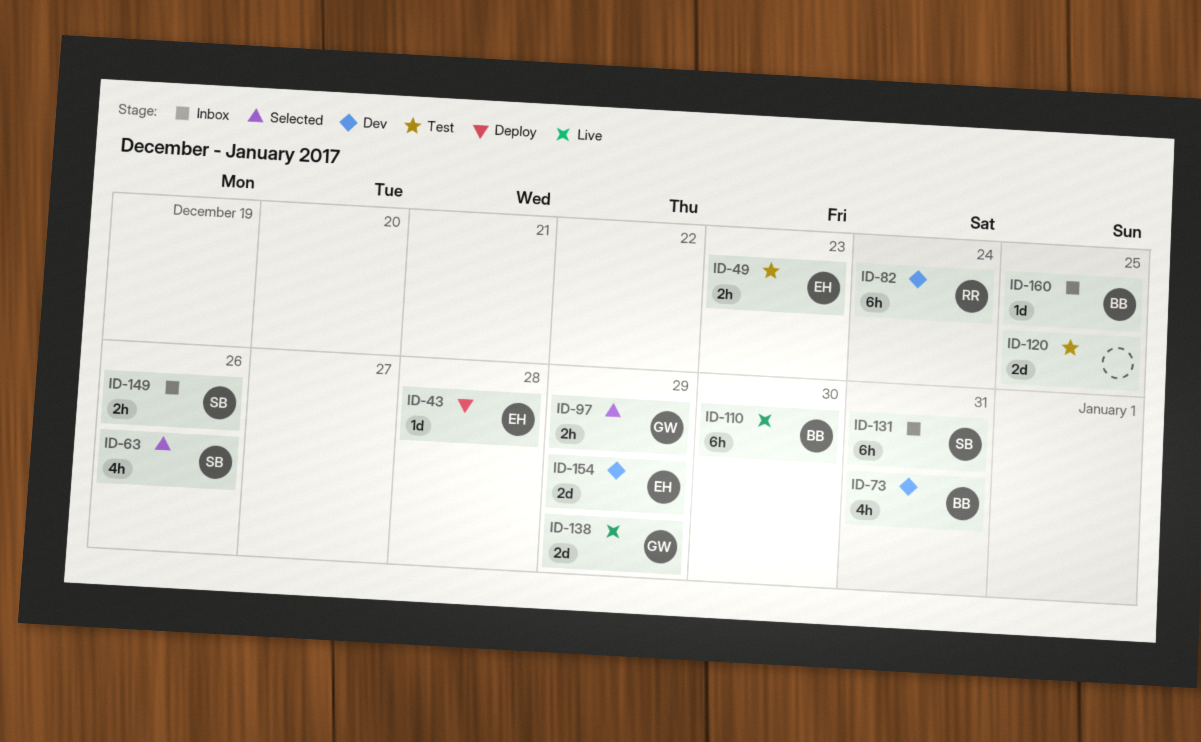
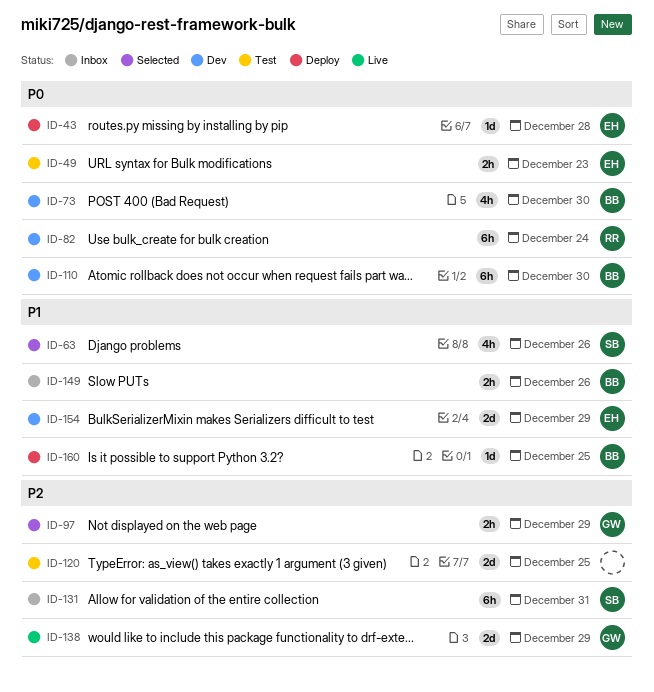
ID-73, due: Dec 31 -> Dec 30
ID-110, status: Live -> Dev
ID-149, owner: SB -> BB
ID-160, status: Inbox -> Deploy

